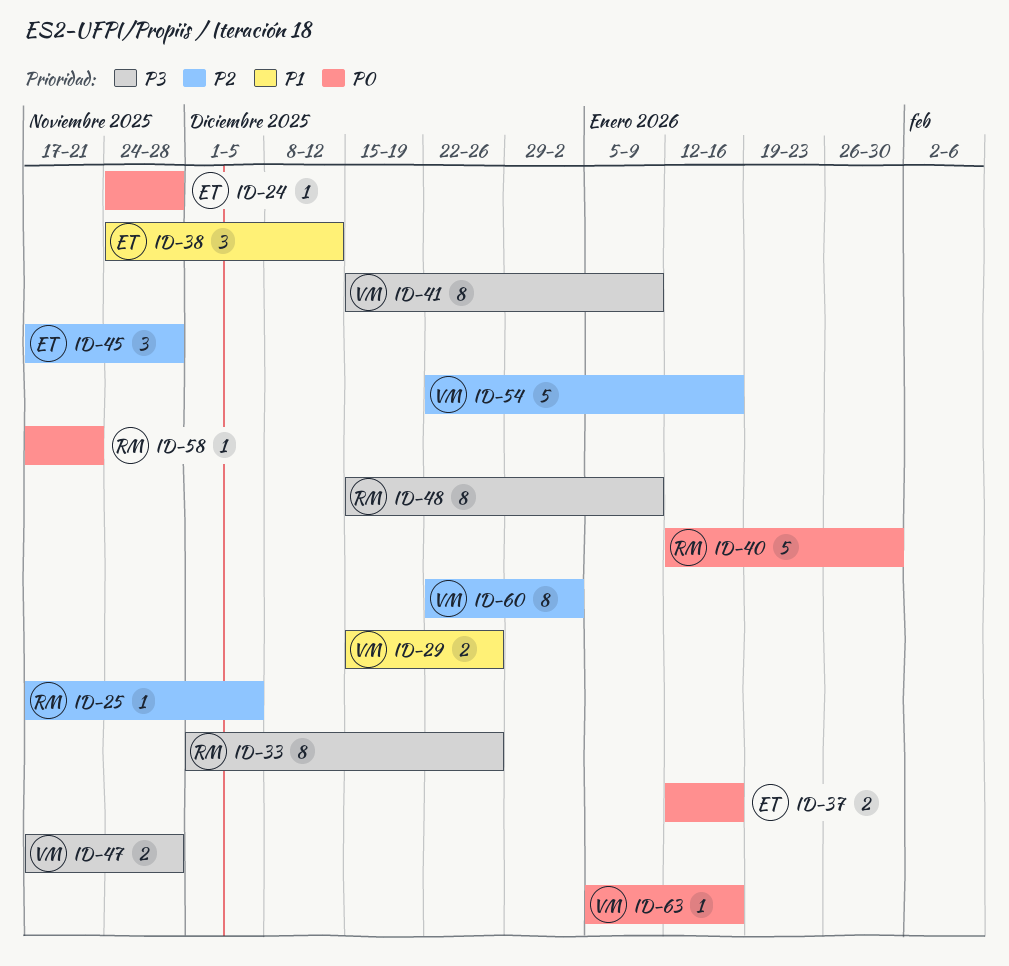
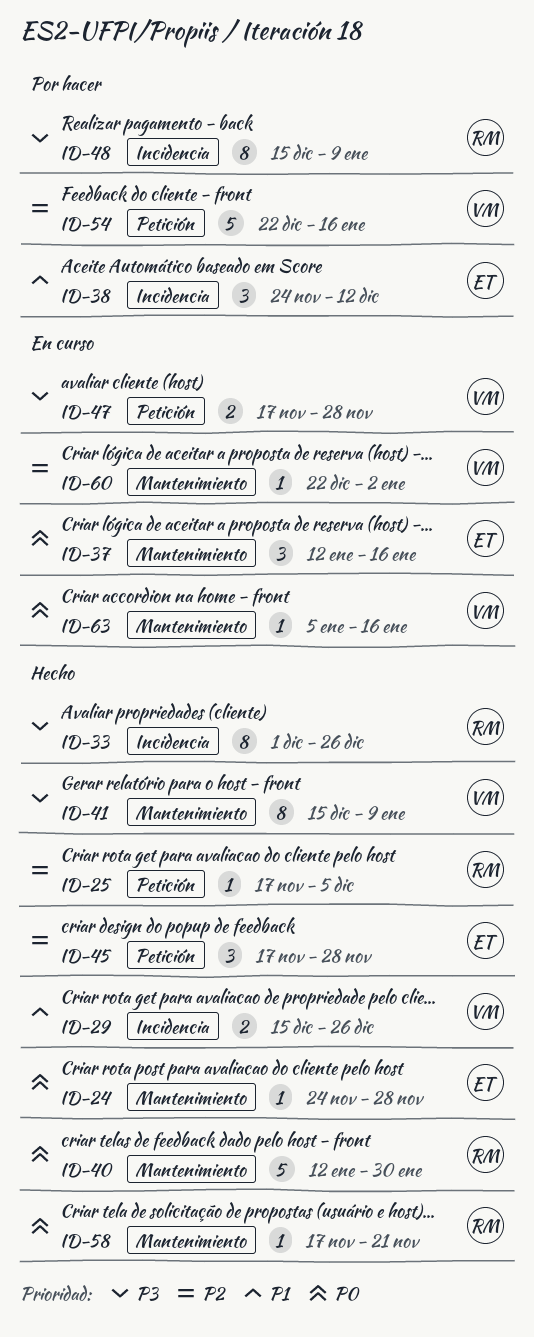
ID-37, estimate: 2 -> 3
ID-60, estimate: 8 -> 1

